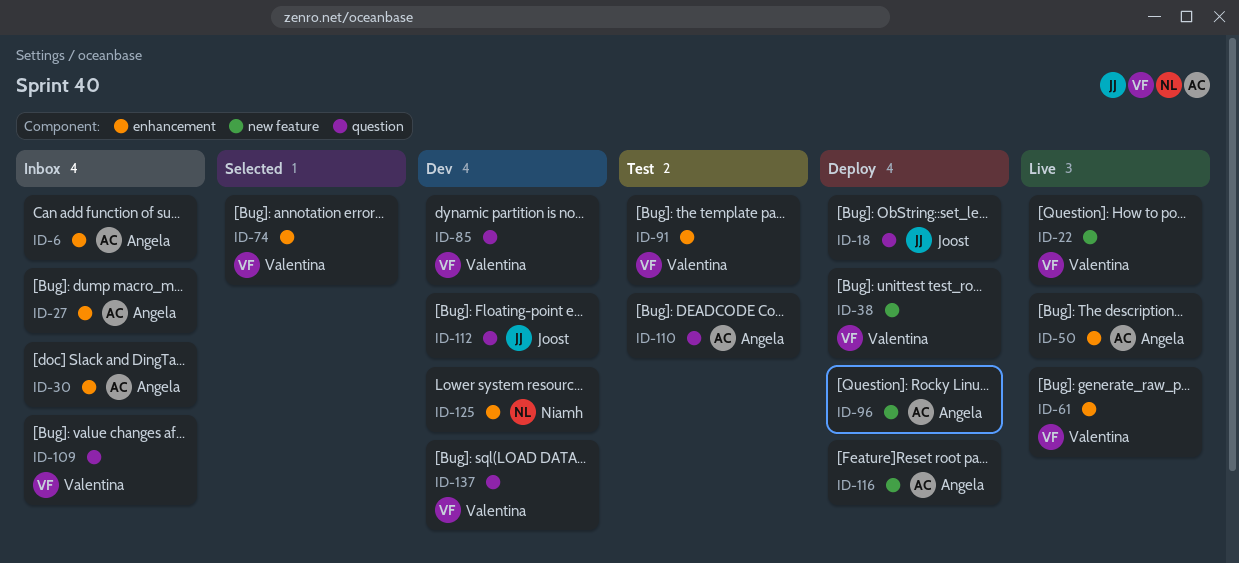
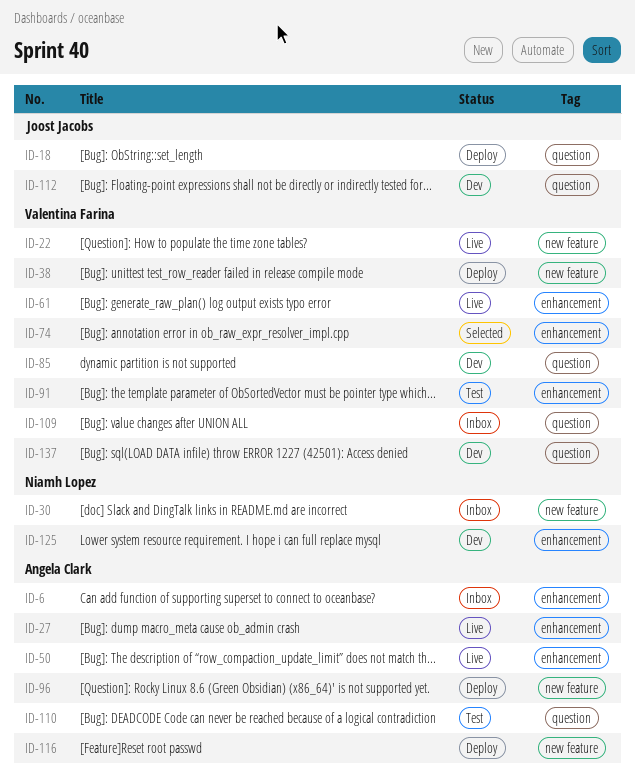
ID-27, status: Inbox -> Live
ID-30, owner: Angela Clark -> Niamh Lopez
ID-30, label: enhancement -> new feature

